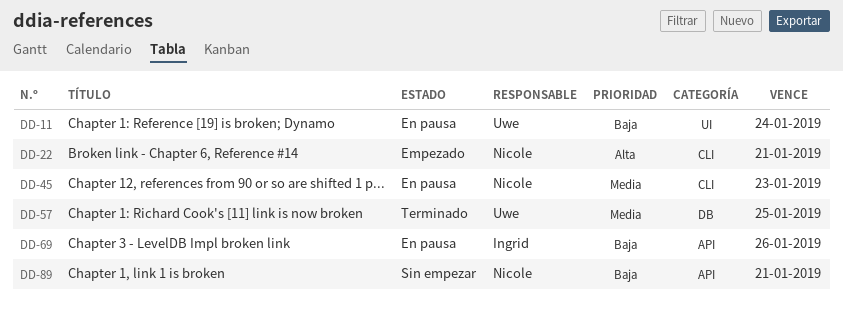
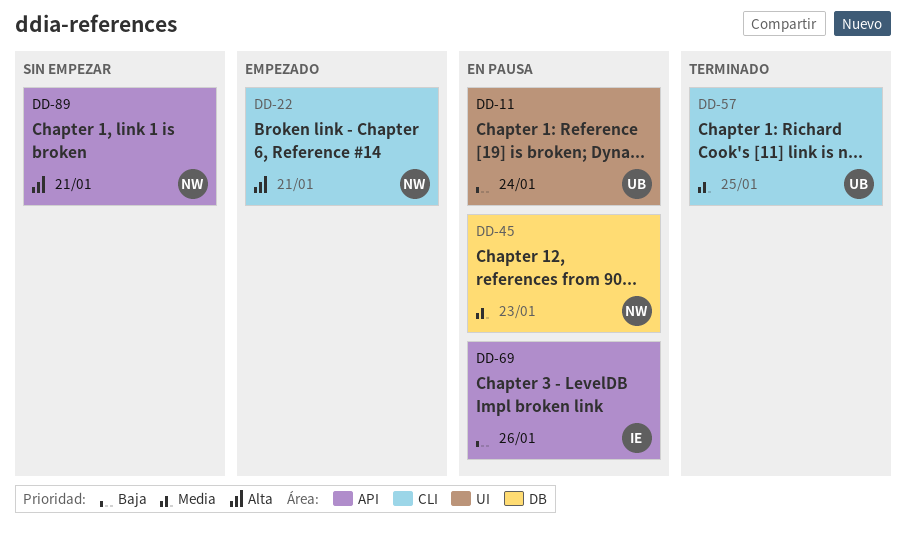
DD-45, label: CLI -> DB
DD-57, label: DB -> CLI
DD-89, priority: Baja -> Alta

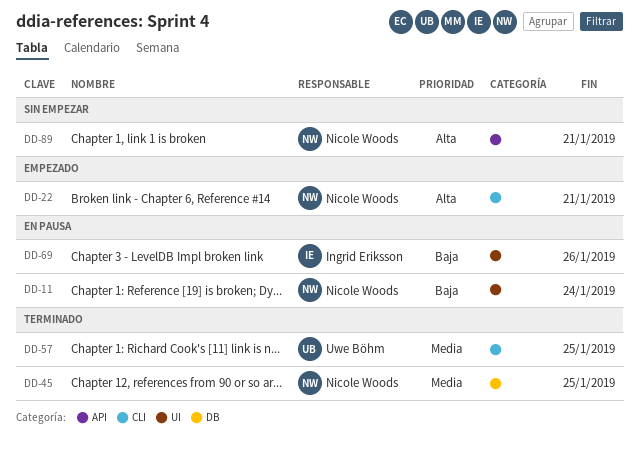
DD-11, owner: Uwe Böhm -> Nicole Woods
DD-45, status: En pausa -> Terminado
DD-45, due: Jan 23 -> Jan 25
DD-69, label: API -> UI

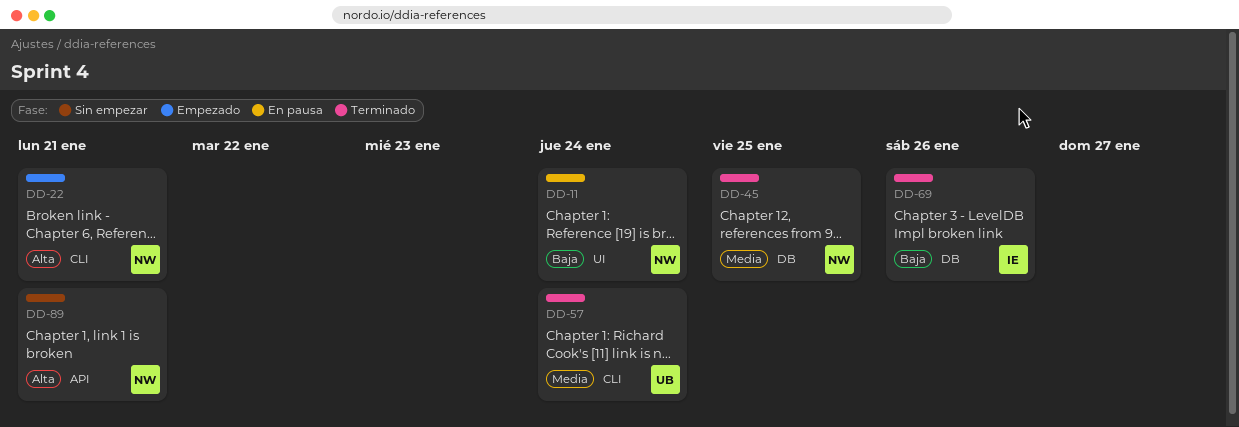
DD-57, due: Jan 25 -> Jan 24
DD-69, status: En pausa -> Terminado
DD-69, label: UI -> DB

